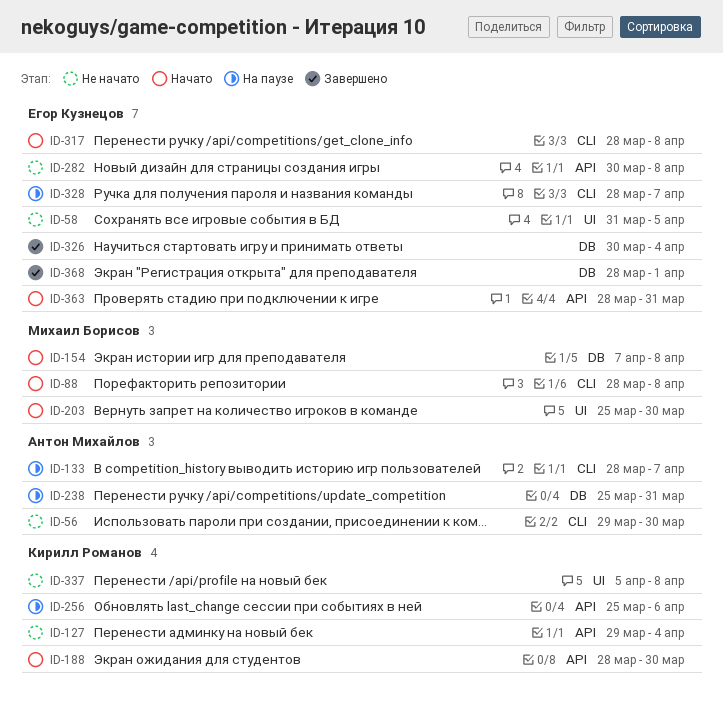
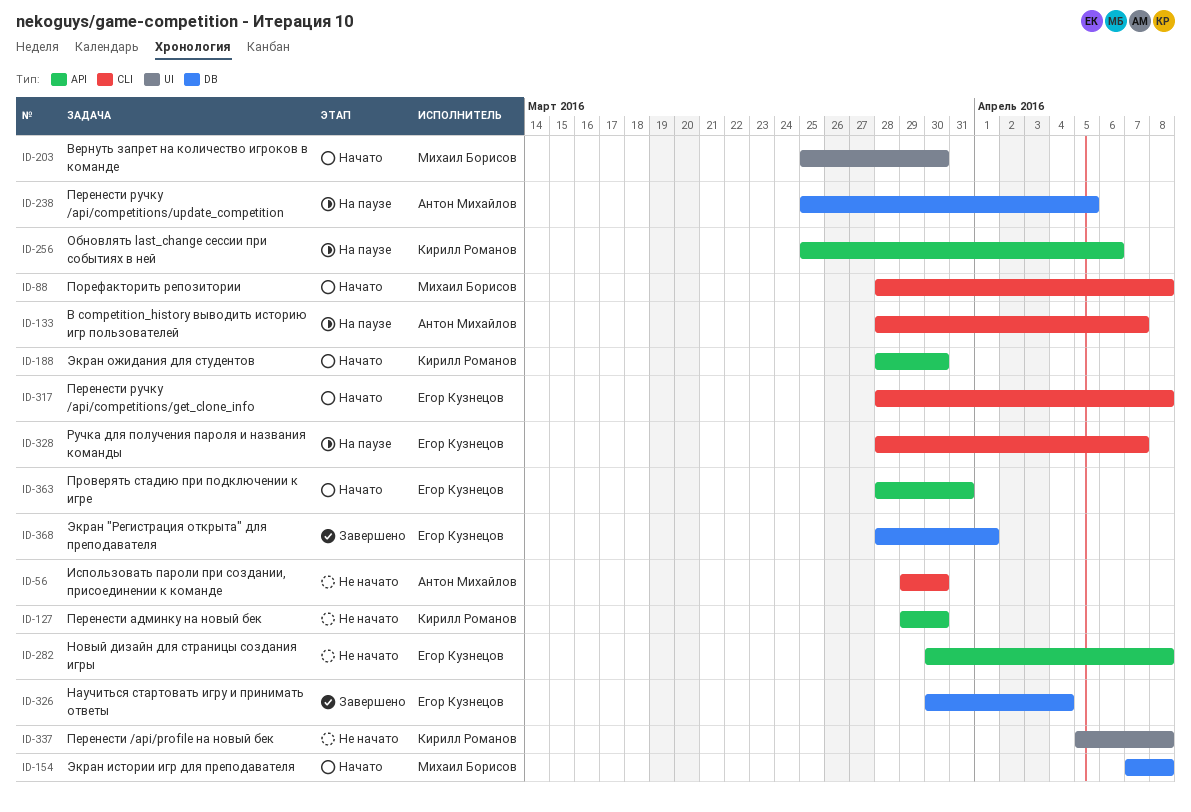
ID-58: present -> none
ID-127, due: Apr 4 -> Mar 30
ID-238, due: Mar 31 -> Apr 5

